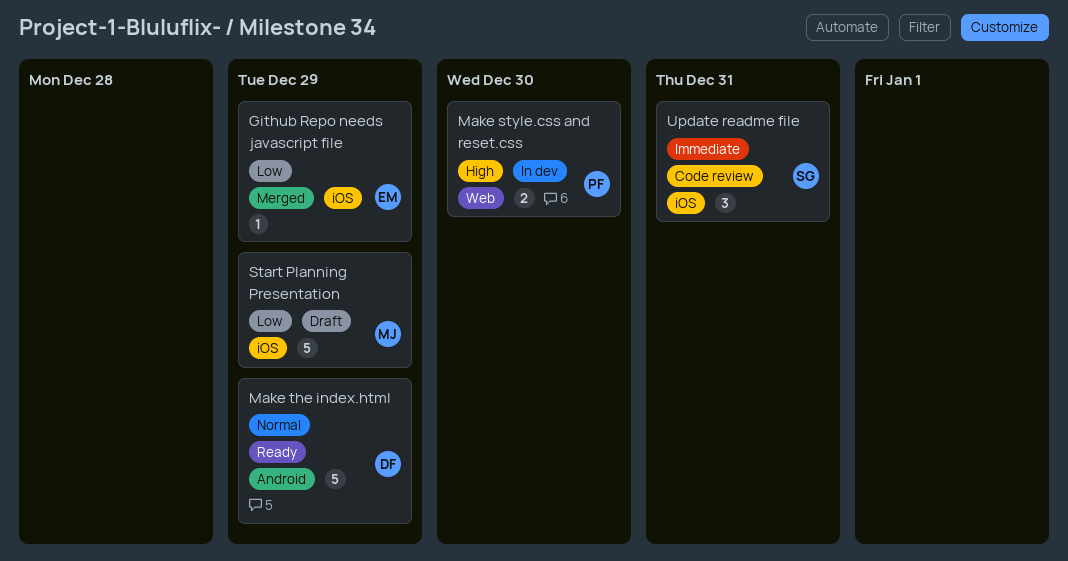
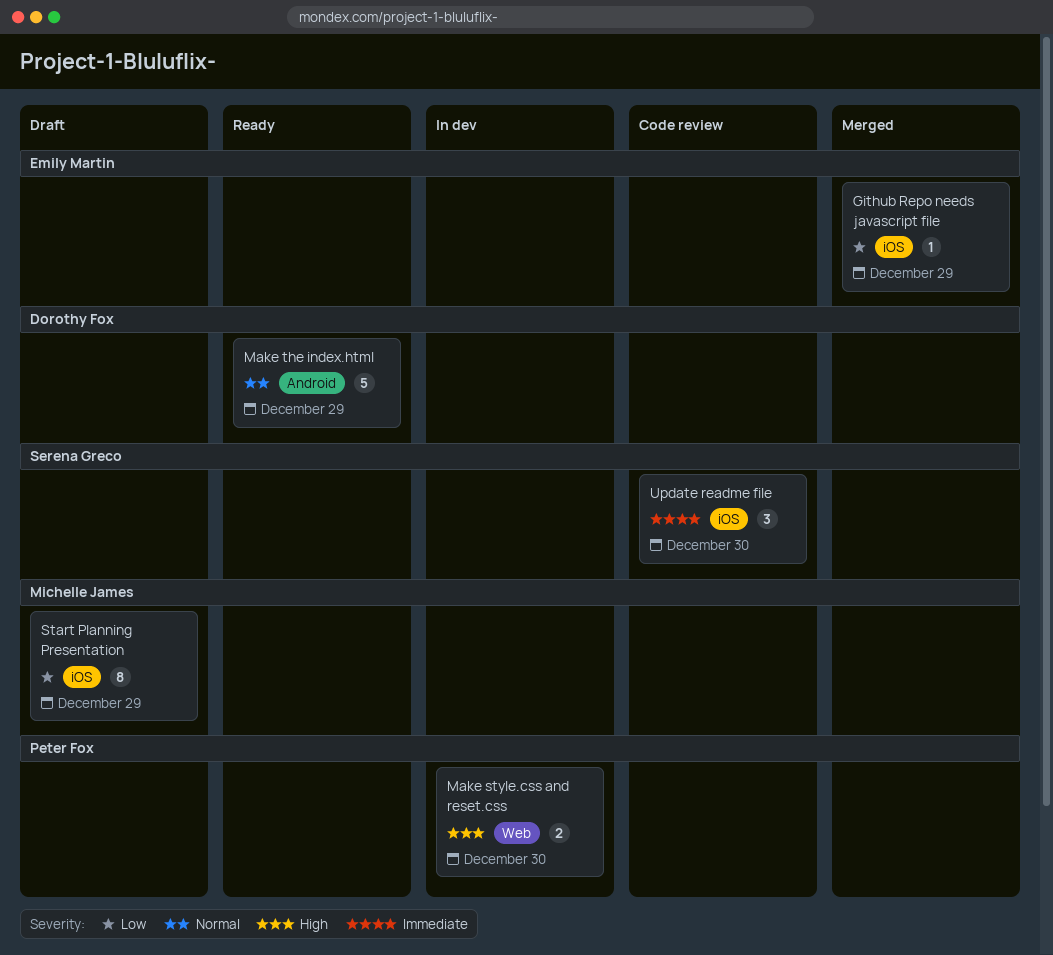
Start Planning Presentation, estimate: 5 -> 8
Update readme file, due: Dec 31 -> Dec 30

